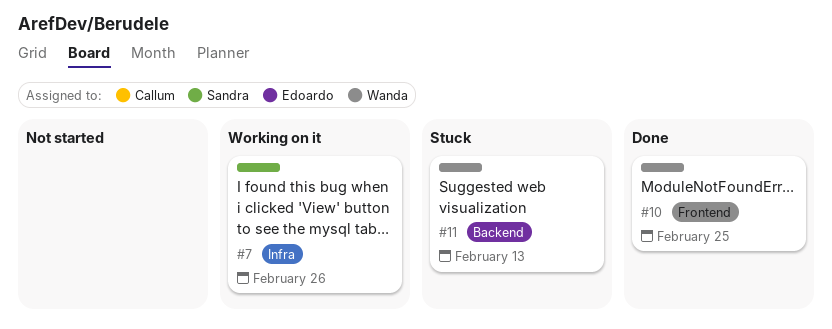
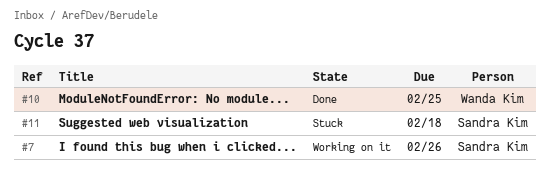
#11, owner: Wanda Kim -> Sandra Kim
#11, due: Feb 13 -> Feb 18

